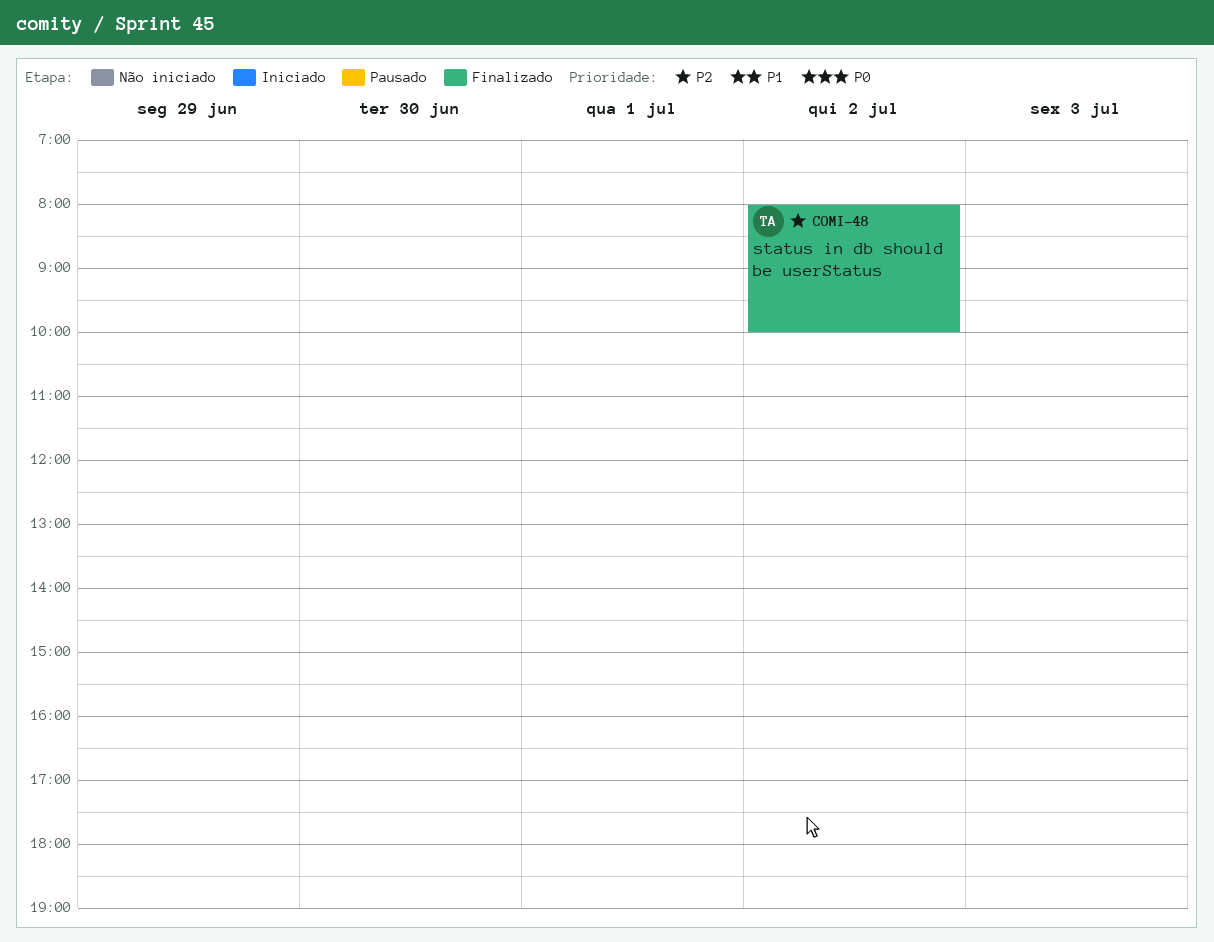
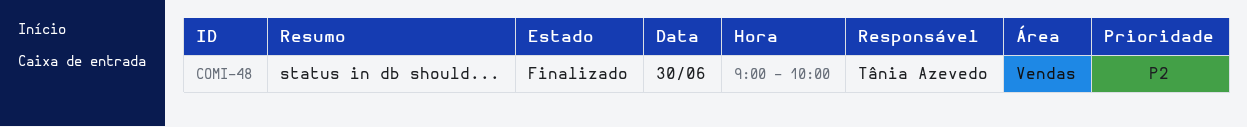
COMI-48, day: Jul 2 -> Jun 30
COMI-48, begins: 08:00 -> 09:00

